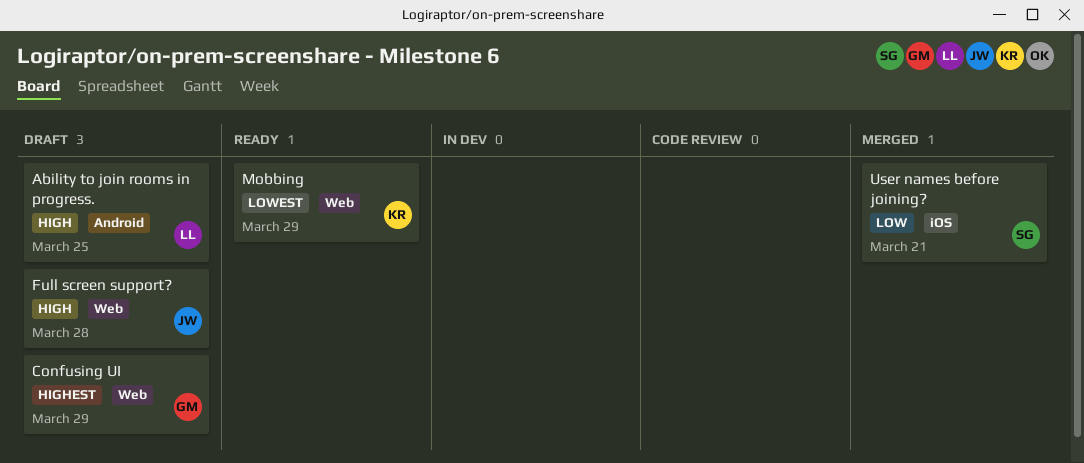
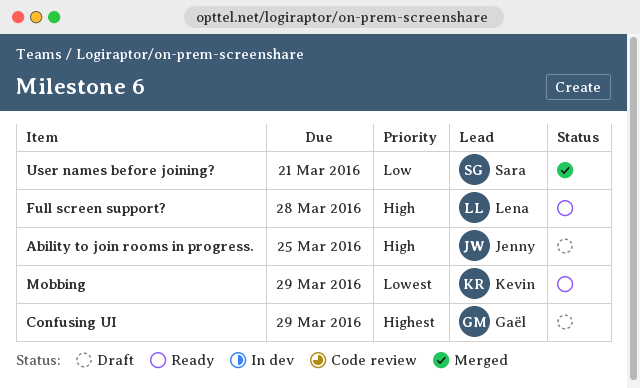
Ability to join rooms in progress., owner: Lena -> Jenny
Full screen support?, status: Draft -> Ready
Full screen support?, owner: Jenny -> Lena

